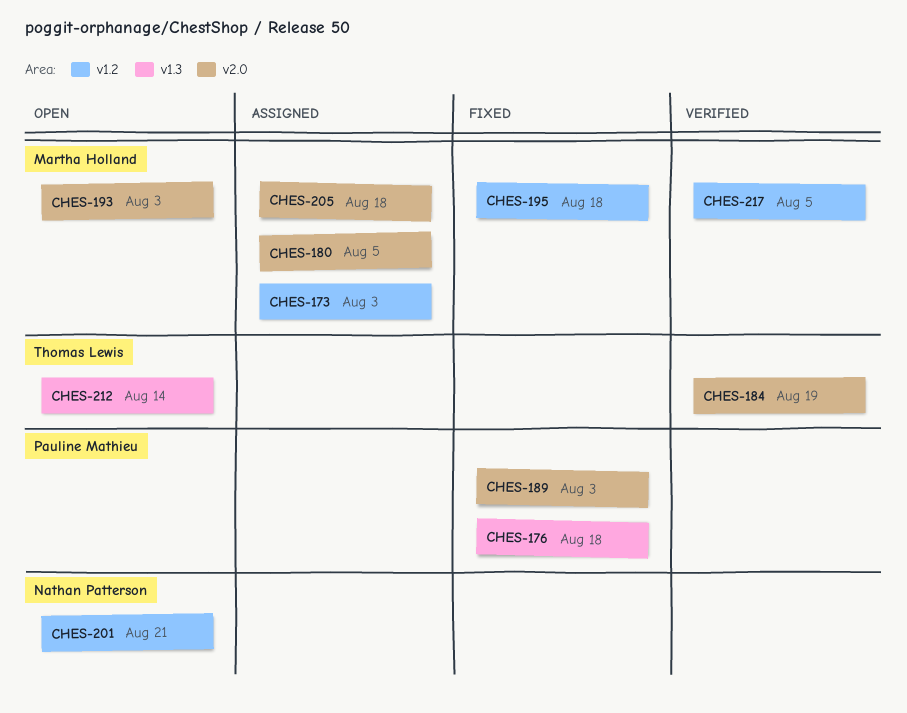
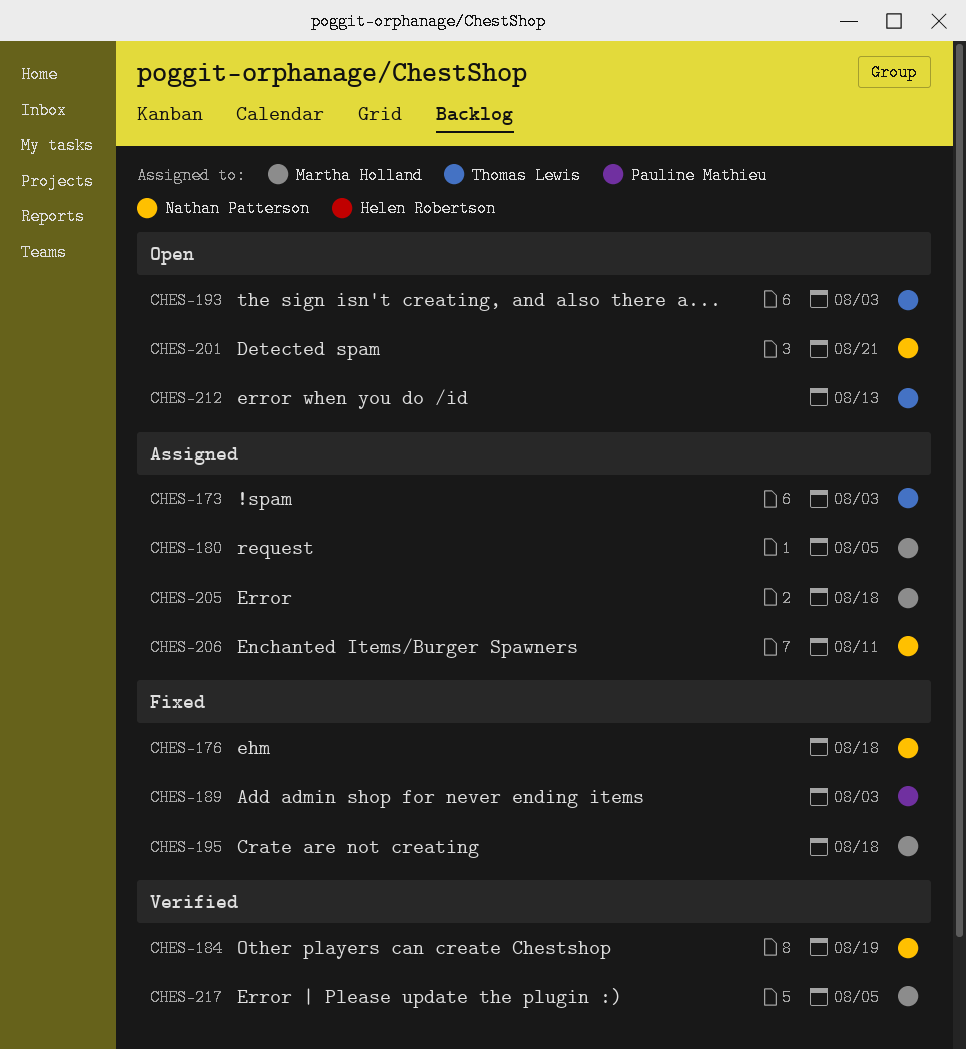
CHES-173, owner: Martha Holland -> Thomas Lewis
CHES-176, owner: Pauline Mathieu -> Nathan Patterson
CHES-184, owner: Thomas Lewis -> Nathan Patterson
CHES-193, owner: Martha Holland -> Thomas Lewis
CHES-206: none -> present
CHES-212, due: Aug 14 -> Aug 13

